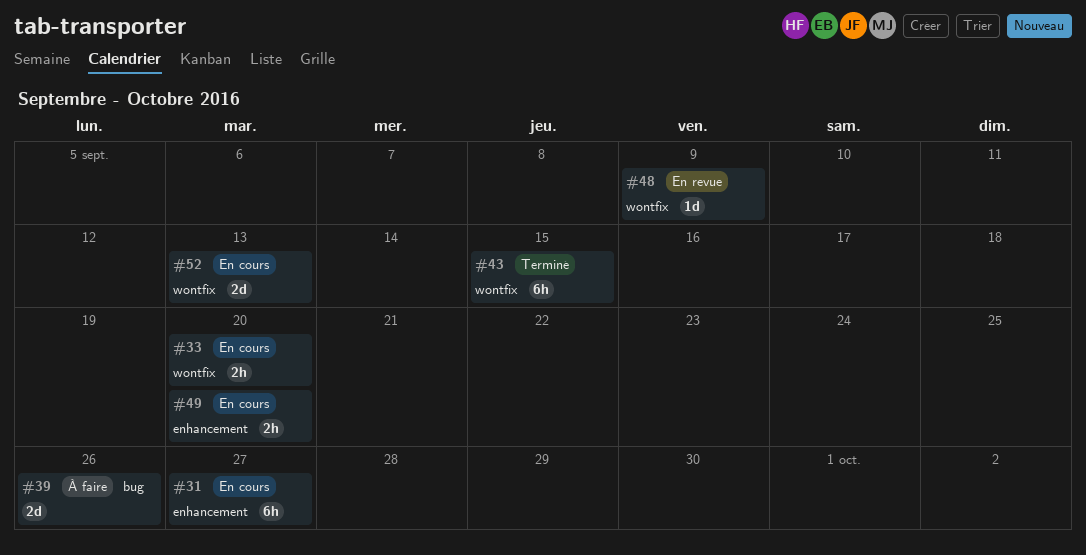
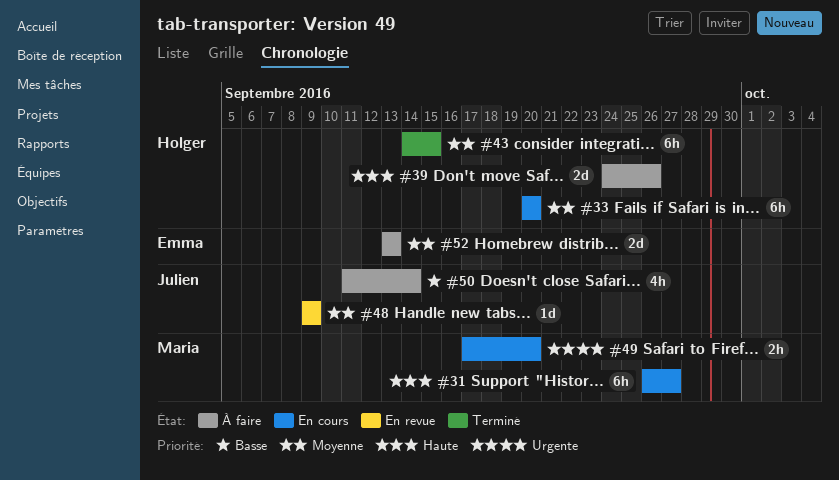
#33, estimate: 2h -> 6h
#50: none -> present
#52, status: En cours -> À faire

